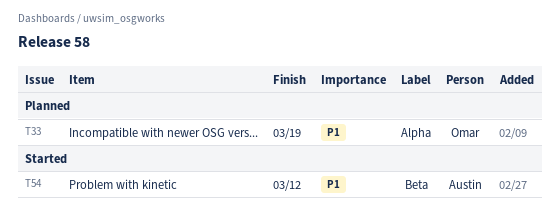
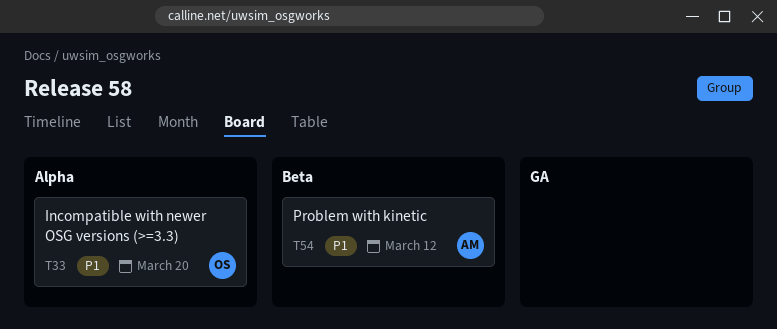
T33, due: Mar 19 -> Mar 20

